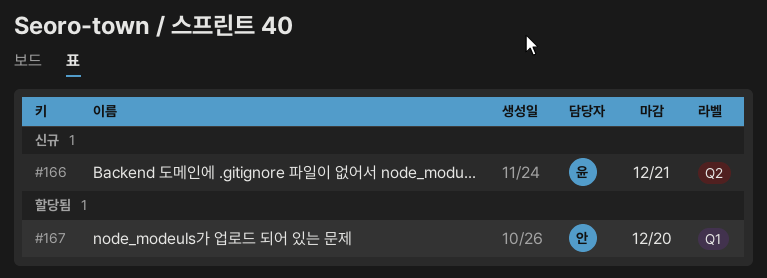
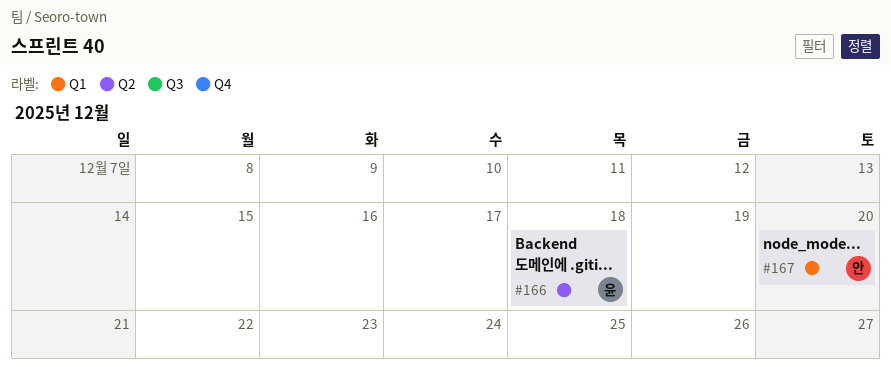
#166, due: Dec 21 -> Dec 18

